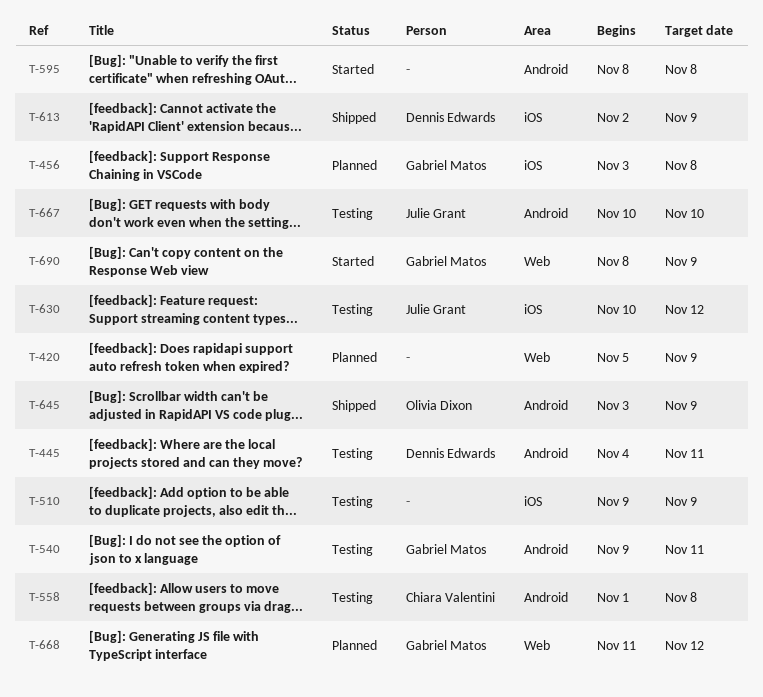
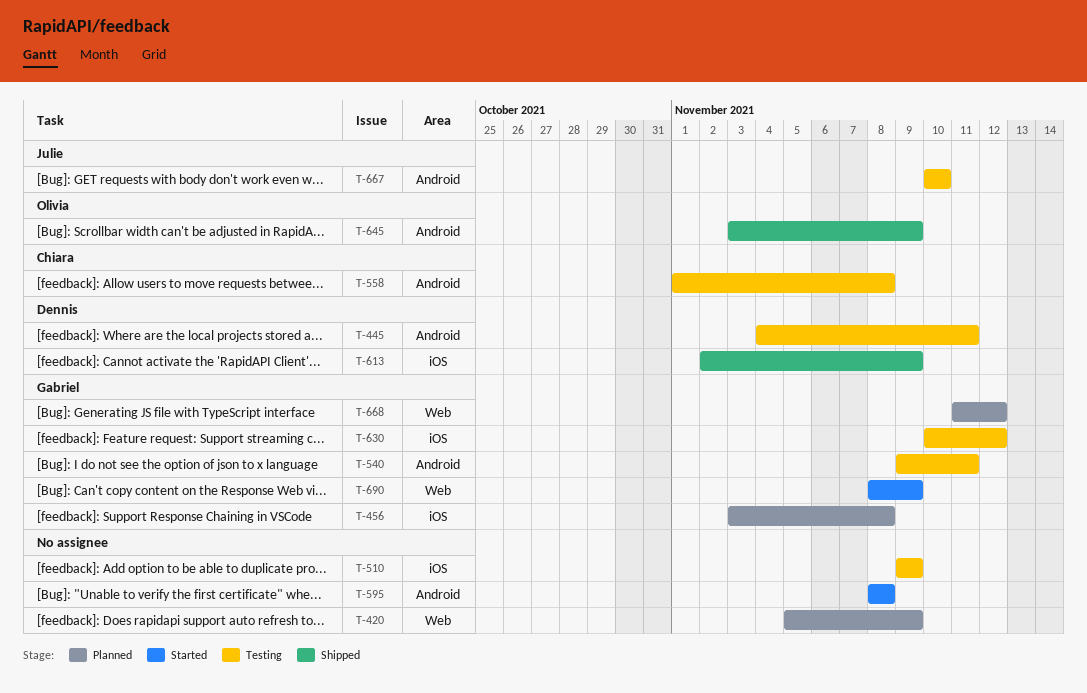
T-630, owner: Julie Grant -> Gabriel Matos

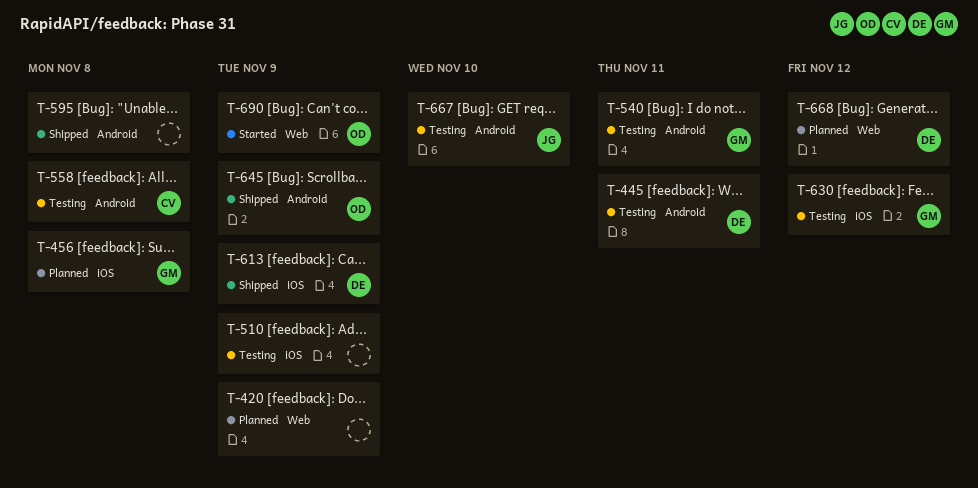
T-595, status: Started -> Shipped
T-668, owner: Gabriel -> Dennis
T-690, owner: Gabriel -> Olivia

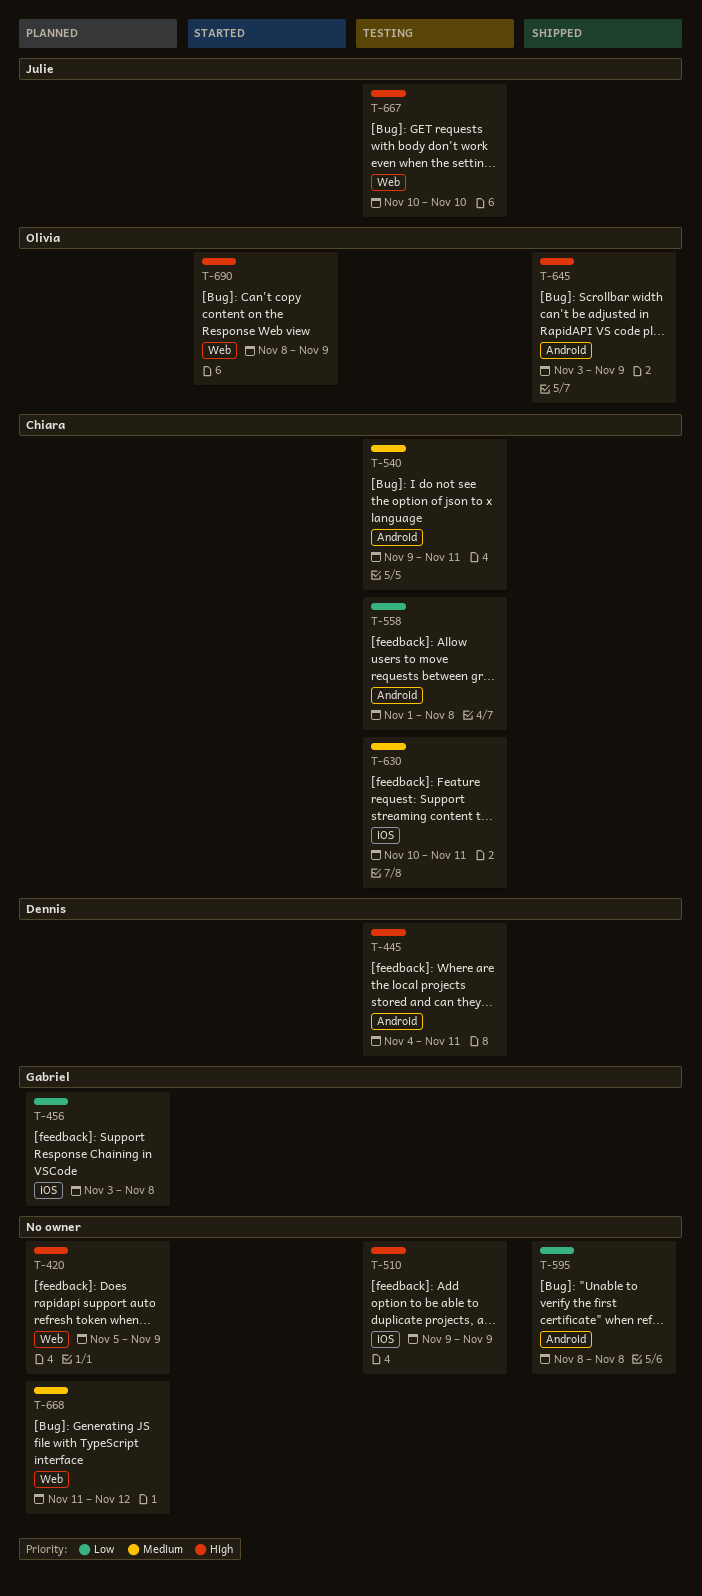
T-540, owner: Gabriel -> Chiara
T-613: present -> none
T-630, owner: Gabriel -> Chiara
T-630, due: Nov 12 -> Nov 11
T-667, label: Android -> Web
T-668, owner: Dennis -> none

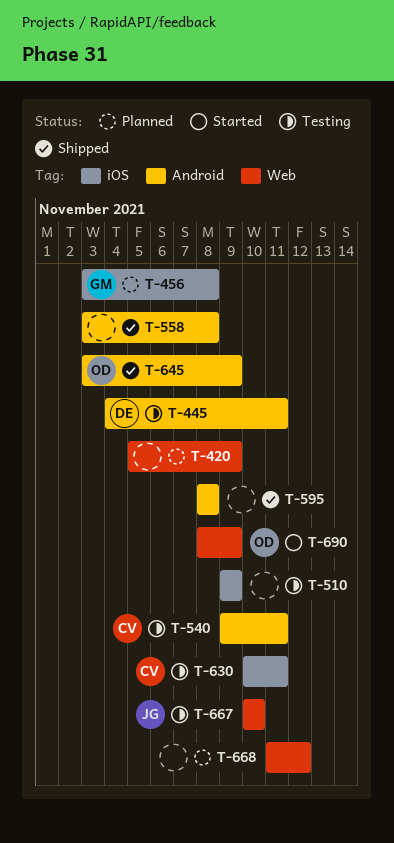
T-558, status: Testing -> Shipped
T-558, owner: Chiara -> none
T-558, start: Nov 1 -> Nov 3

